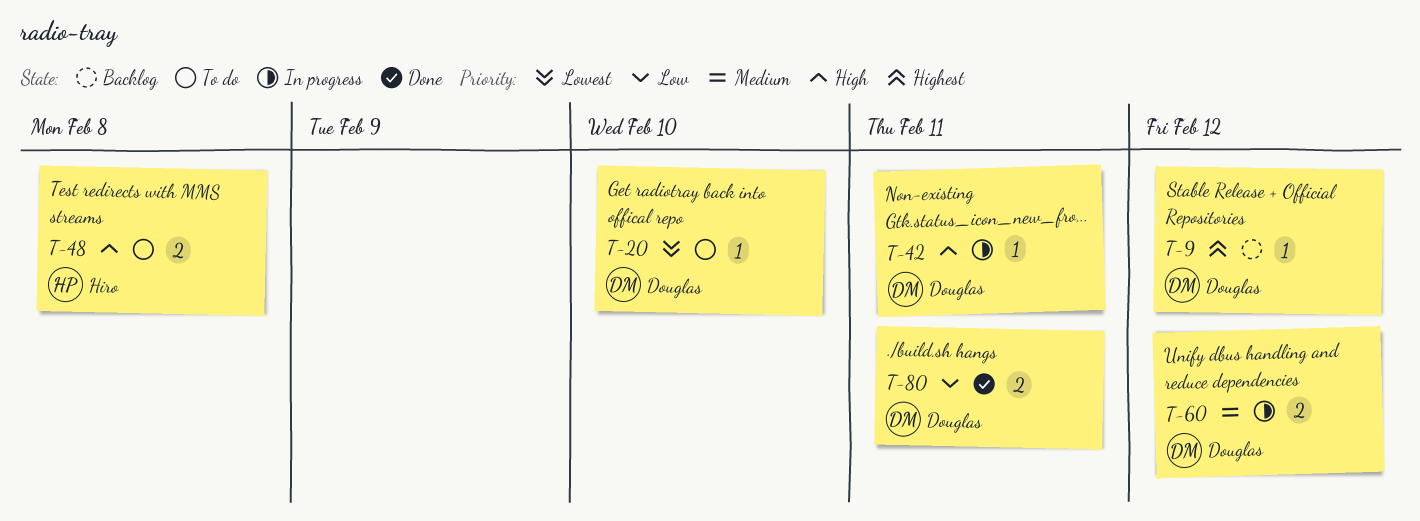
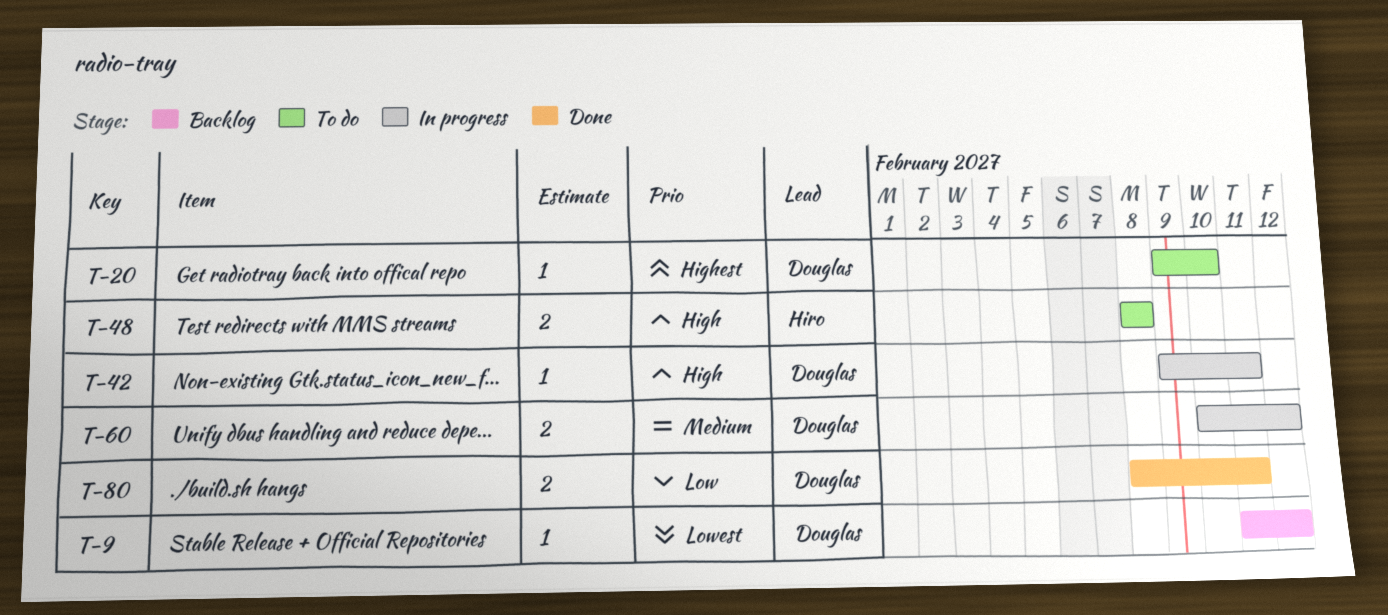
T-9, priority: Highest -> Lowest
T-20, priority: Lowest -> Highest

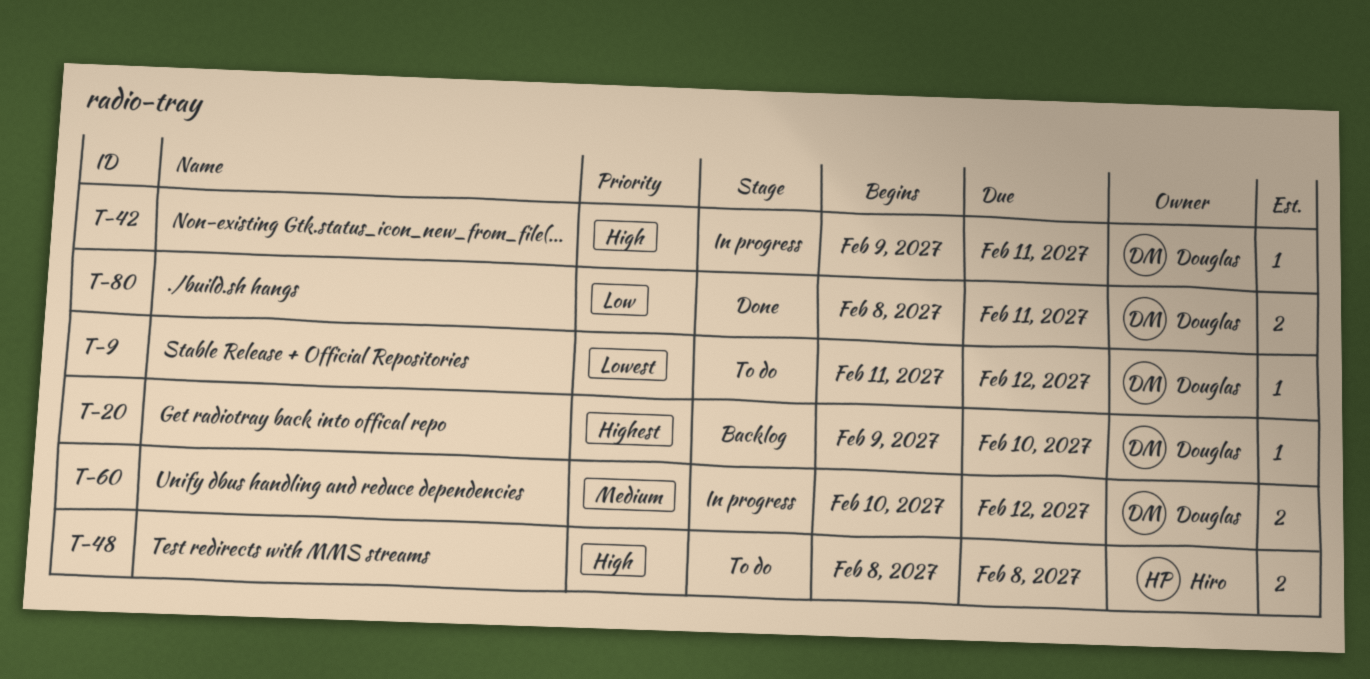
T-9, status: Backlog -> To do
T-20, status: To do -> Backlog

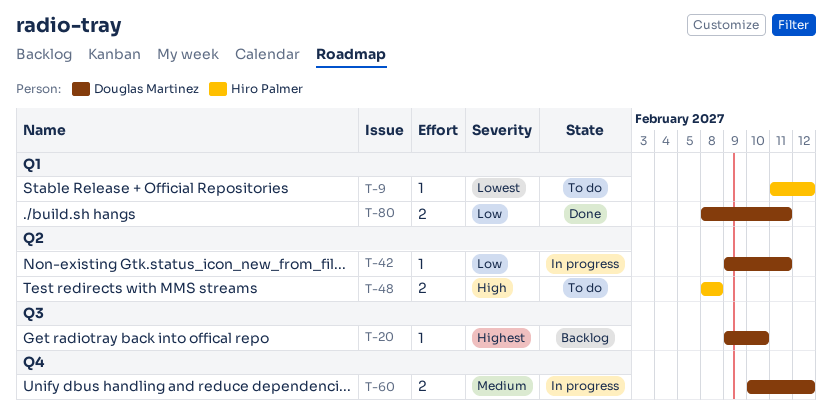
T-9, owner: Douglas Martinez -> Hiro Palmer
T-42, priority: High -> Low

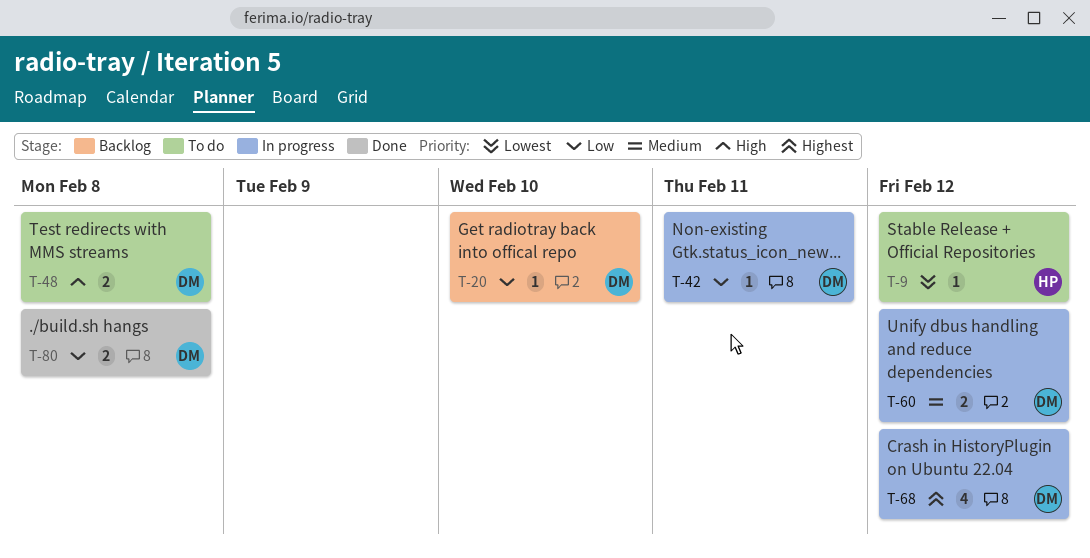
T-20, priority: Highest -> Low
T-48, owner: Hiro Palmer -> Douglas Martinez
T-68: none -> present
T-80, due: Feb 11 -> Feb 8

